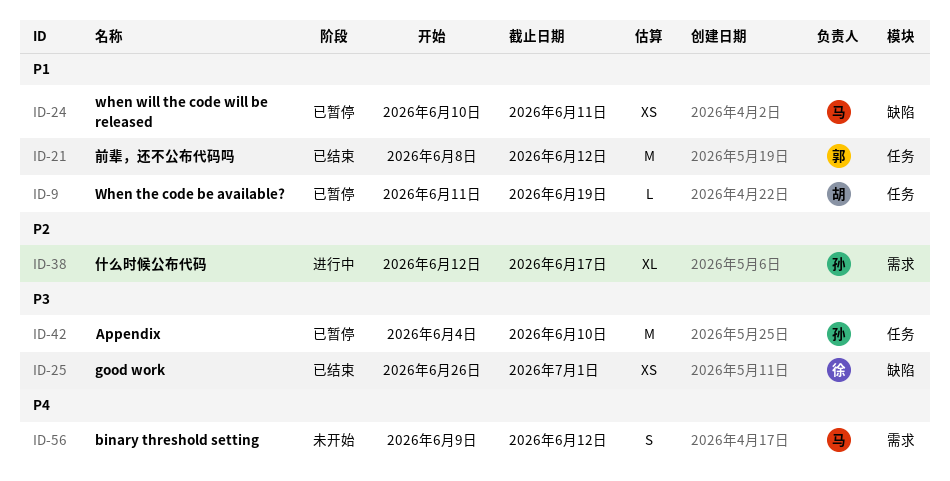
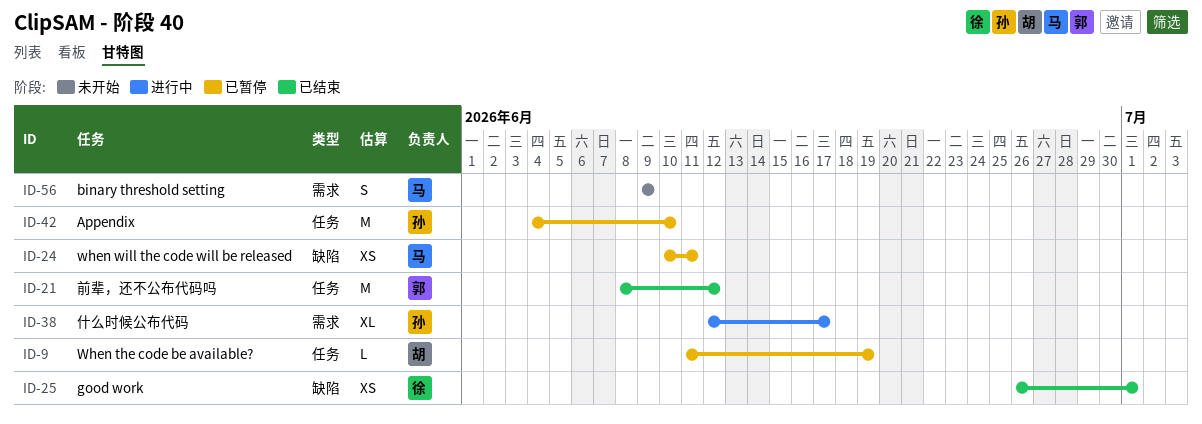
ID-56, due: Jun 12 -> Jun 9

